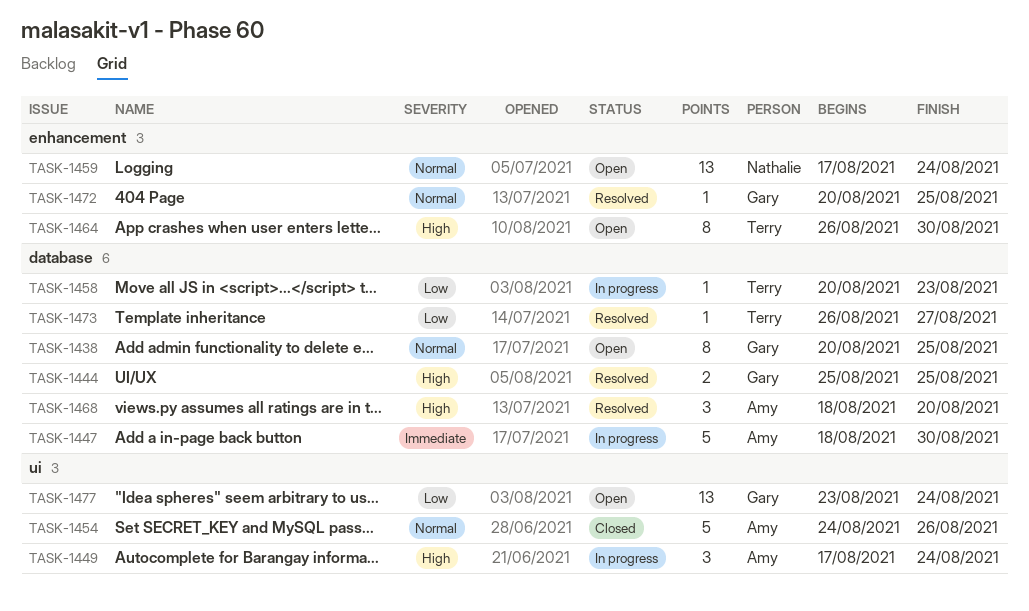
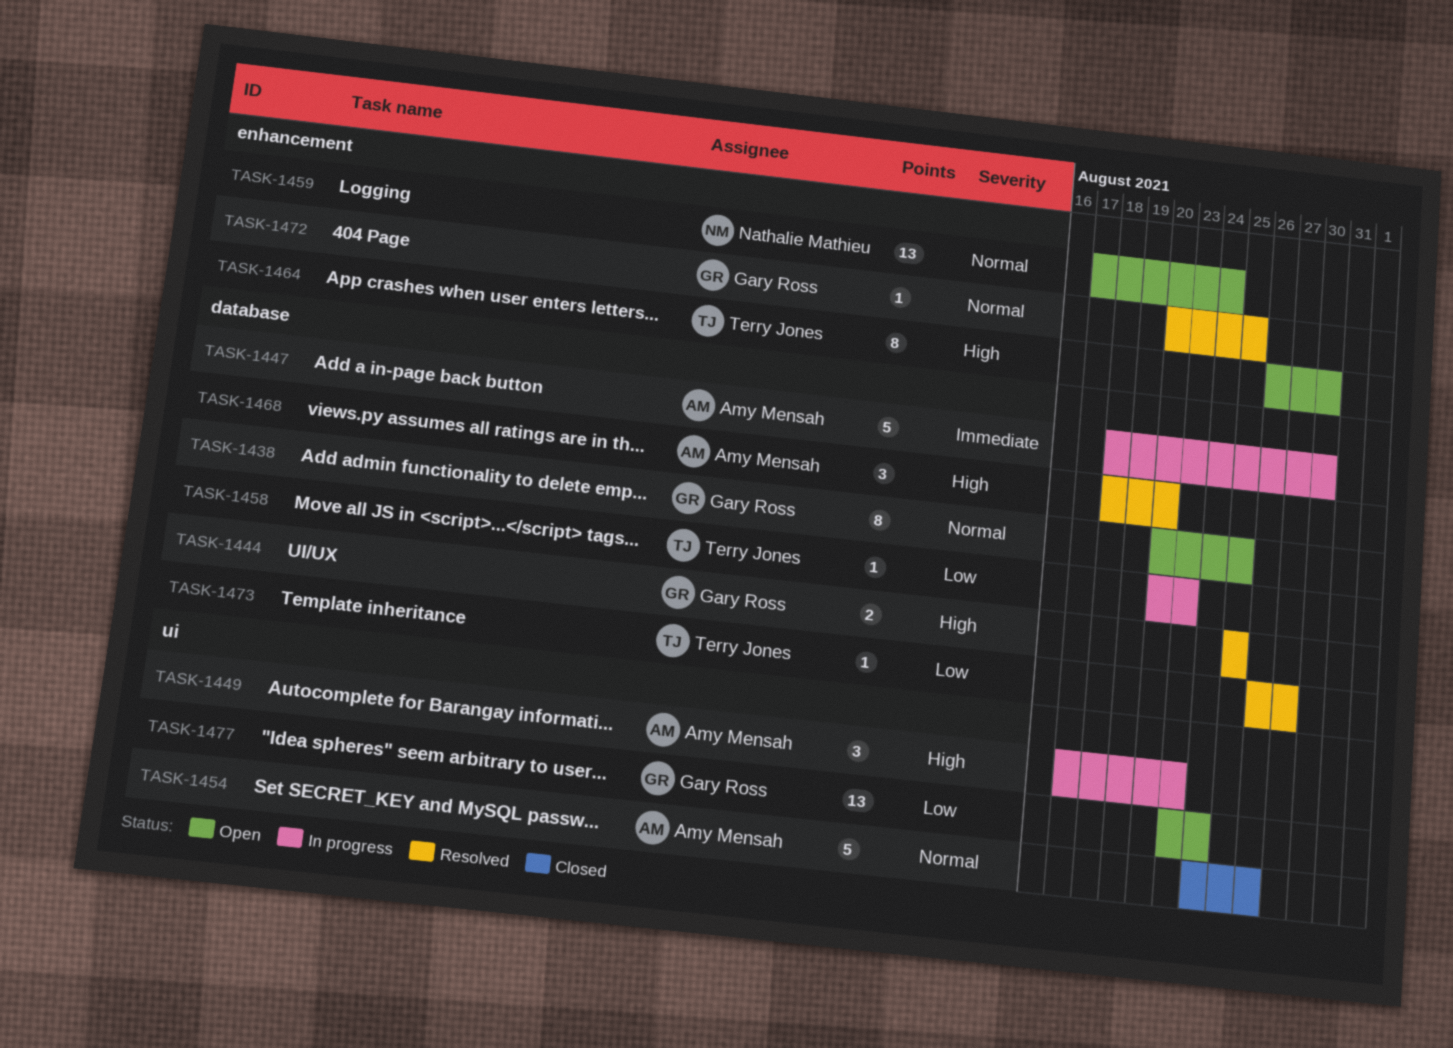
TASK-1449, due: Aug 24 -> Aug 23

